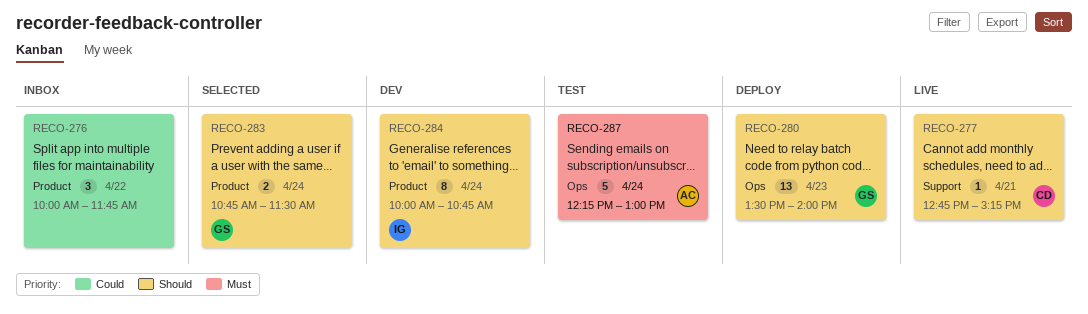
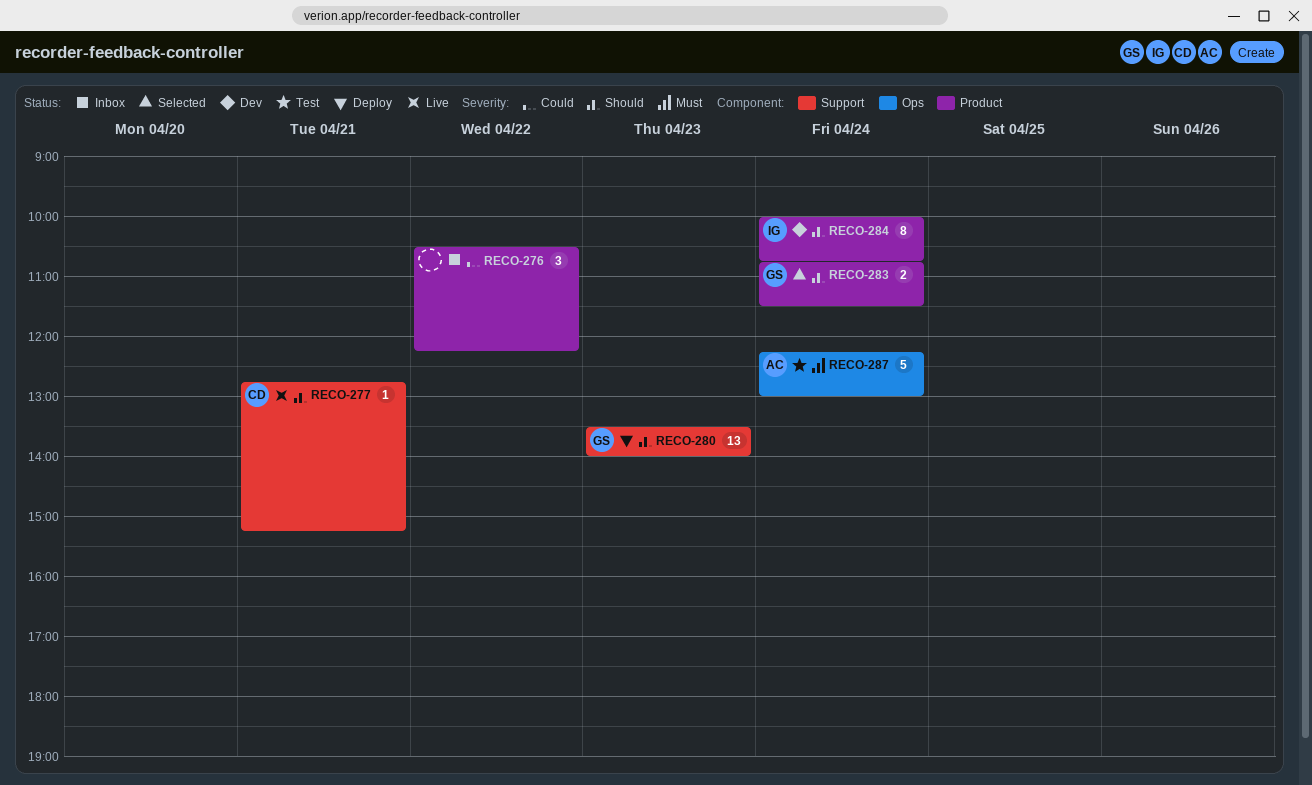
RECO-276, begins: 10:00 -> 10:30
RECO-276, ends: 11:45 -> 12:15
RECO-280, label: Ops -> Support

